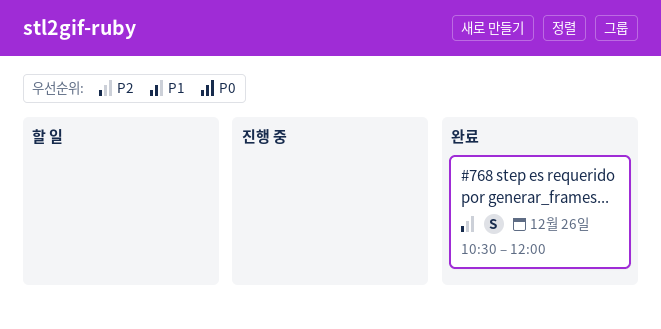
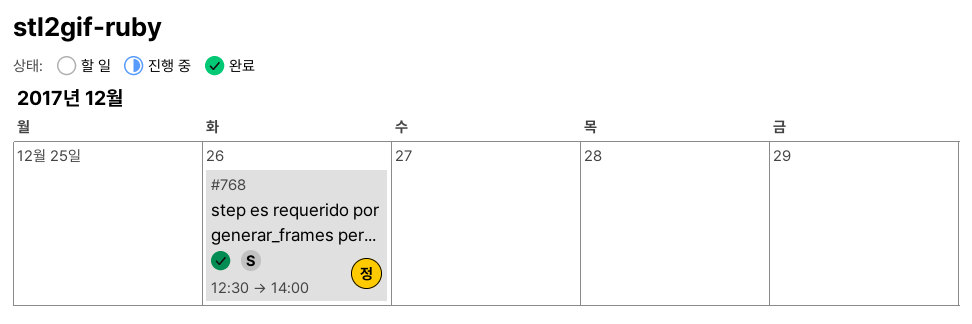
#768, begins: 10:30 -> 12:30
#768, ends: 12:00 -> 14:00

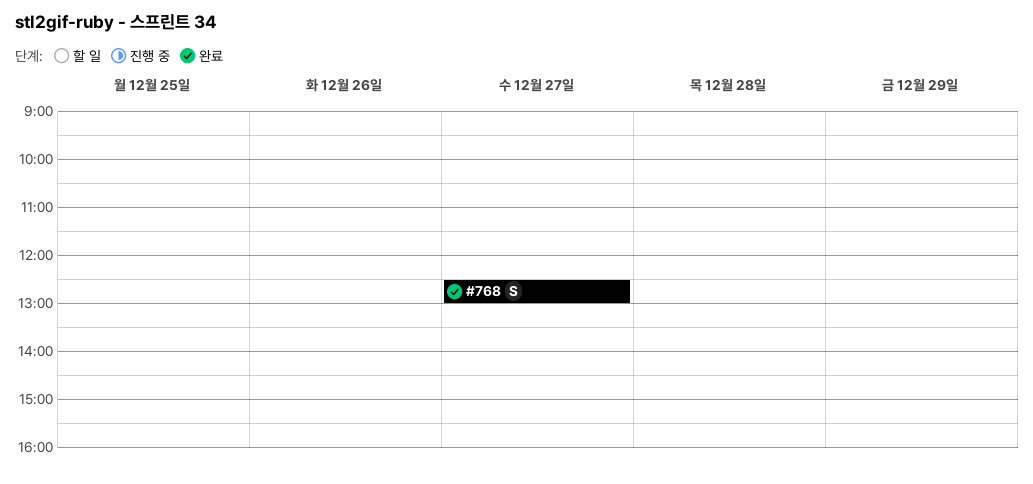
#768, day: Dec 26 -> Dec 27
#768, ends: 14:00 -> 13:00

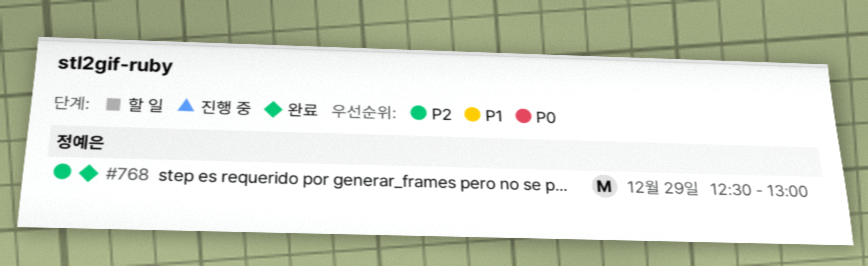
#768, estimate: S -> M
#768, day: Dec 27 -> Dec 29

